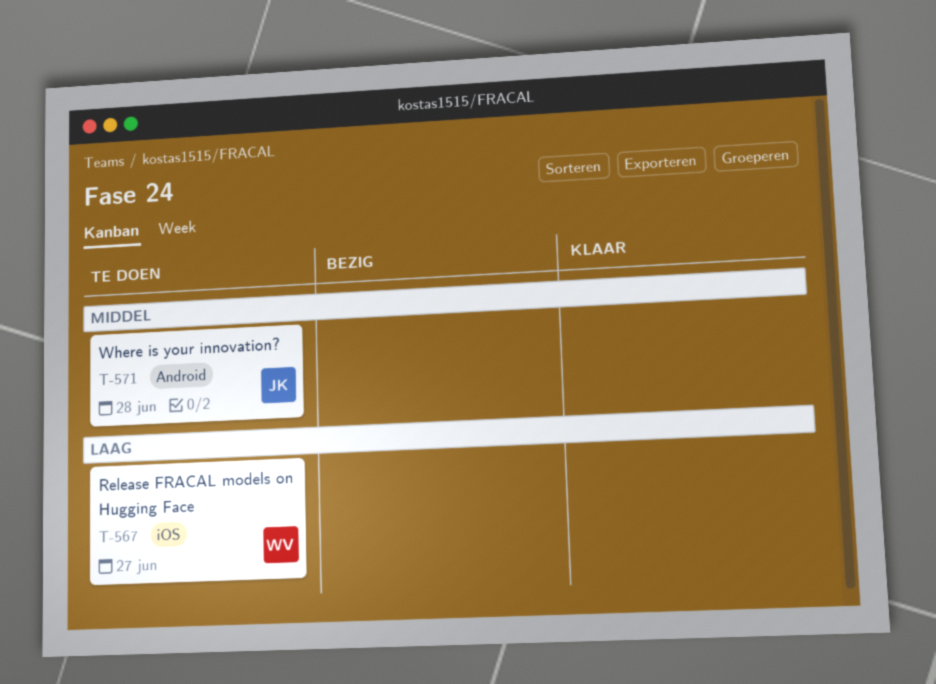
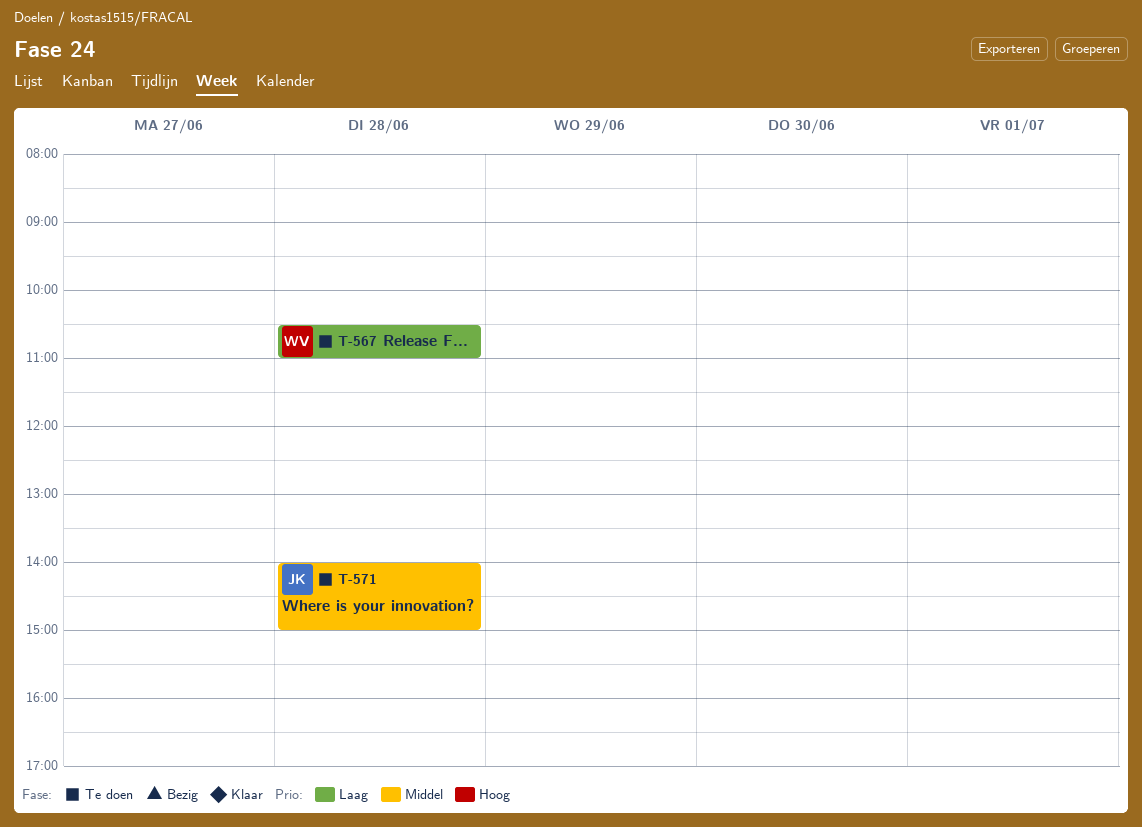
T-567, day: Jun 27 -> Jun 28

